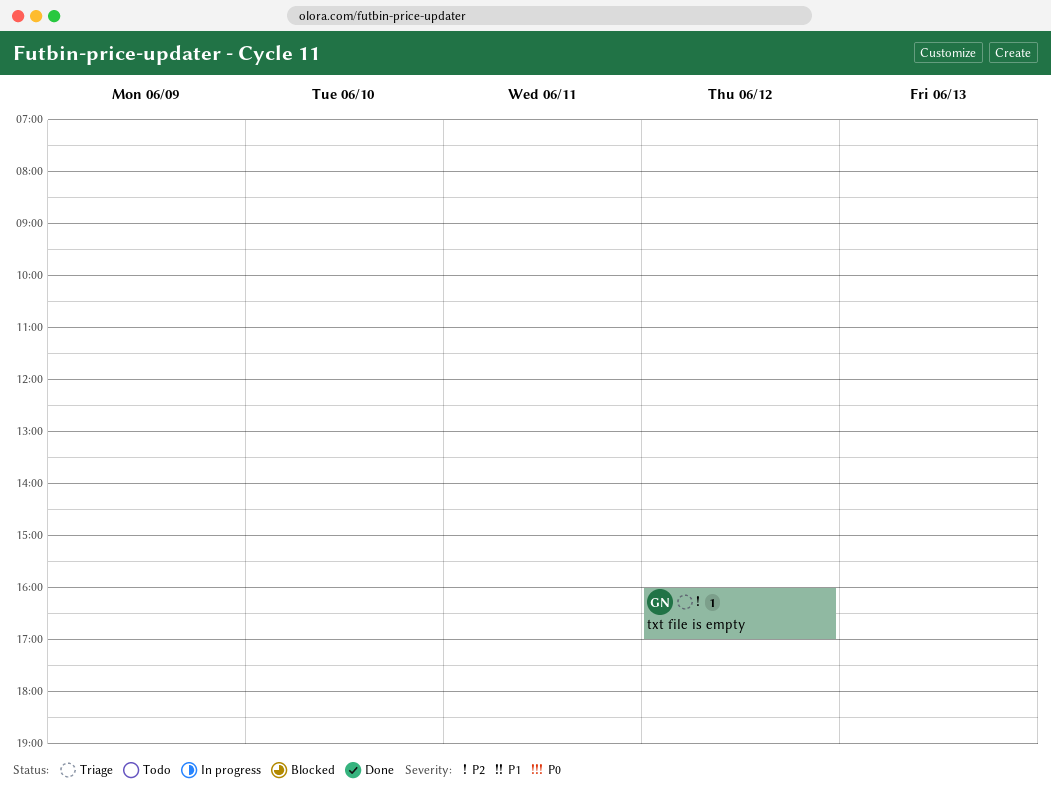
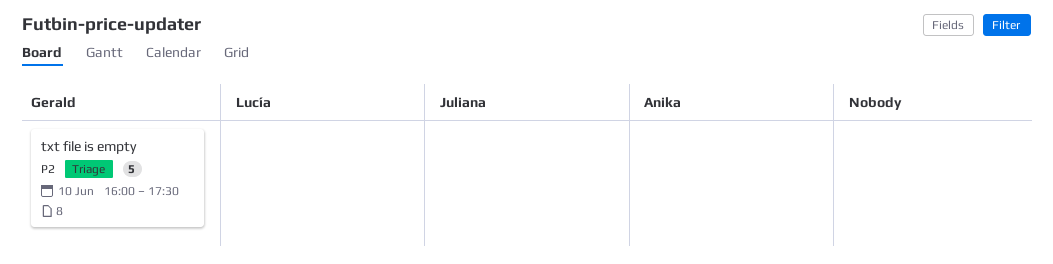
txt file is empty, estimate: 1 -> 5
txt file is empty, day: Jun 12 -> Jun 10
txt file is empty, ends: 17:00 -> 17:30

